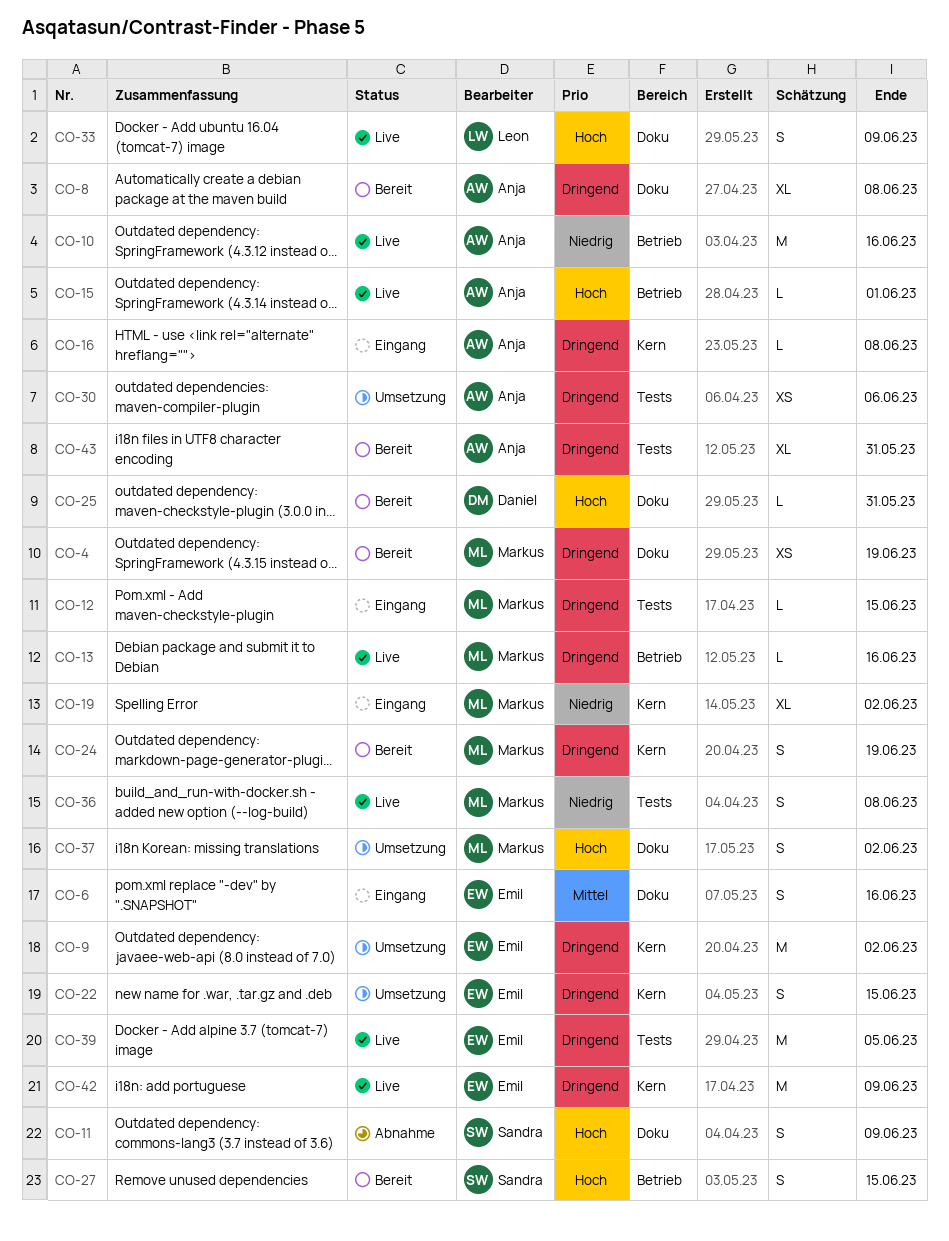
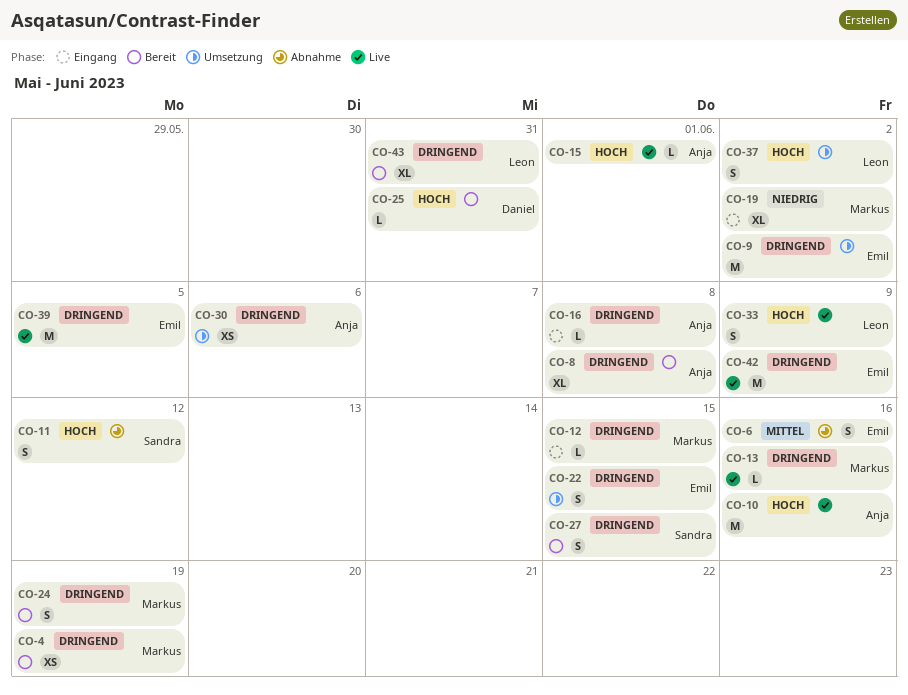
CO-6, status: Eingang -> Abnahme
CO-10, priority: Niedrig -> Hoch
CO-11, due: Jun 9 -> Jun 12
CO-27, priority: Hoch -> Dringend
CO-36: present -> none
CO-37, owner: Markus -> Leon
CO-43, owner: Anja -> Leon

